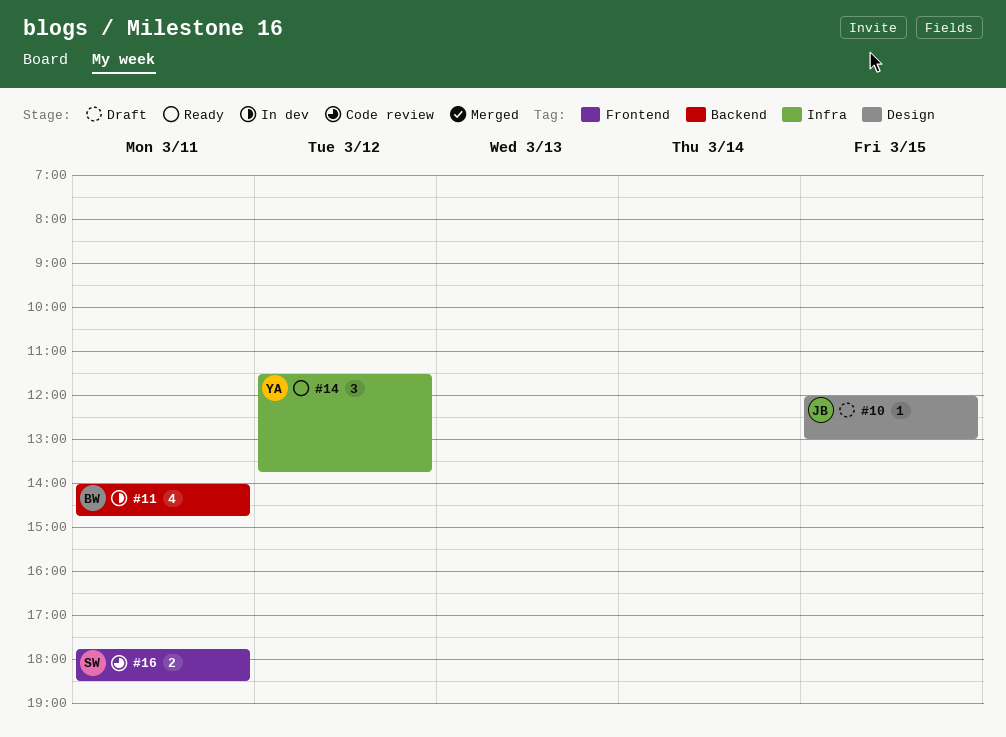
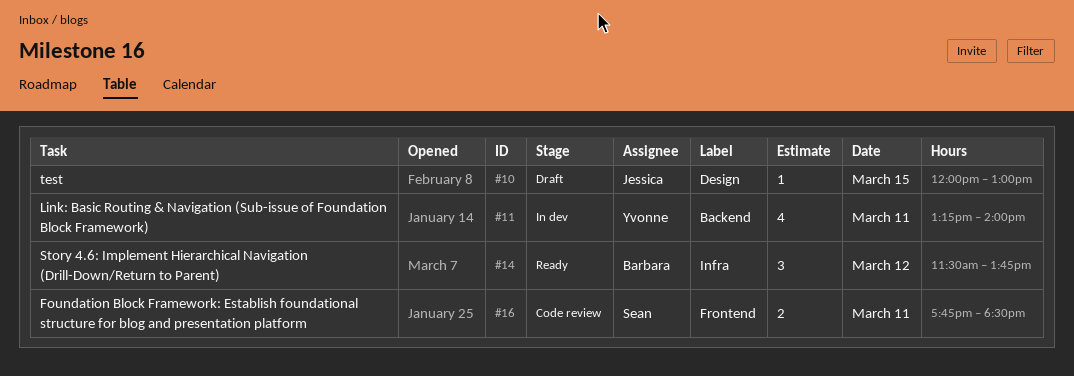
#11, owner: Barbara -> Yvonne
#11, begins: 14:00 -> 13:15
#11, ends: 14:45 -> 14:00
#14, owner: Yvonne -> Barbara

